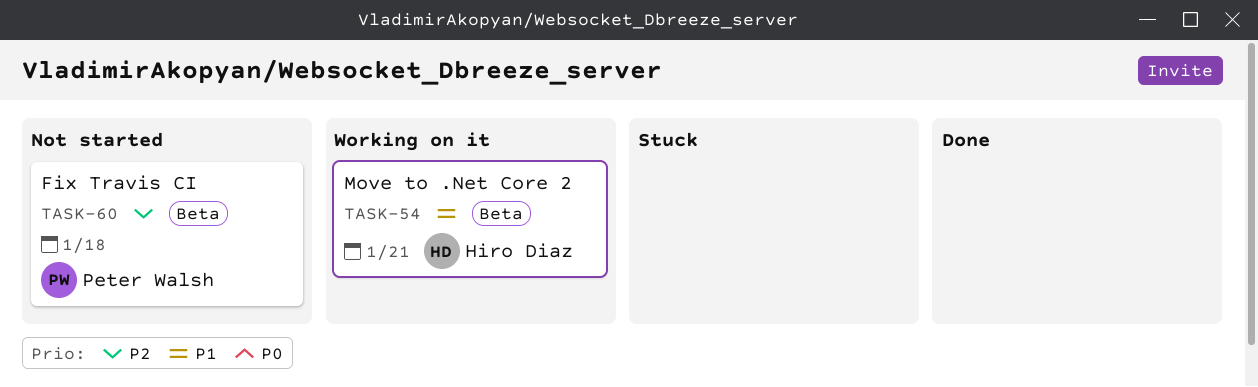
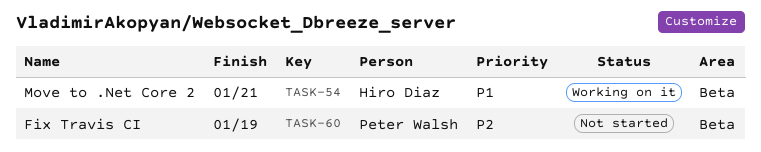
TASK-60, due: Jan 18 -> Jan 19

